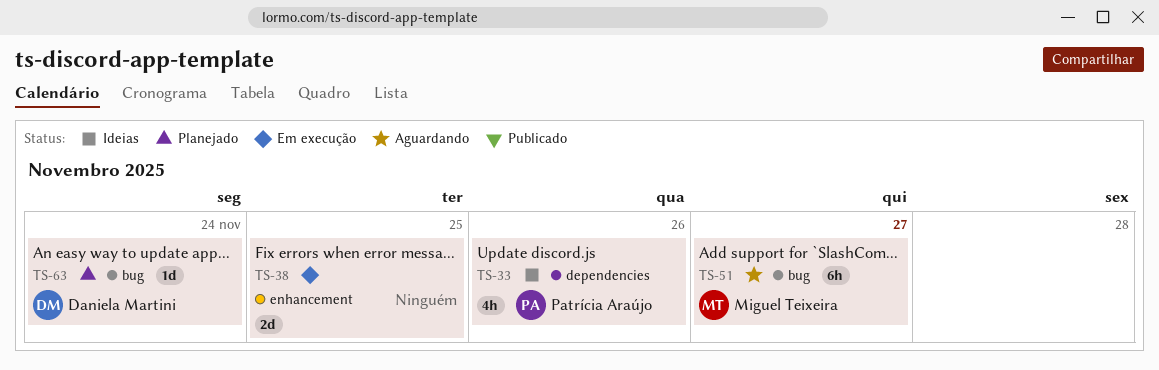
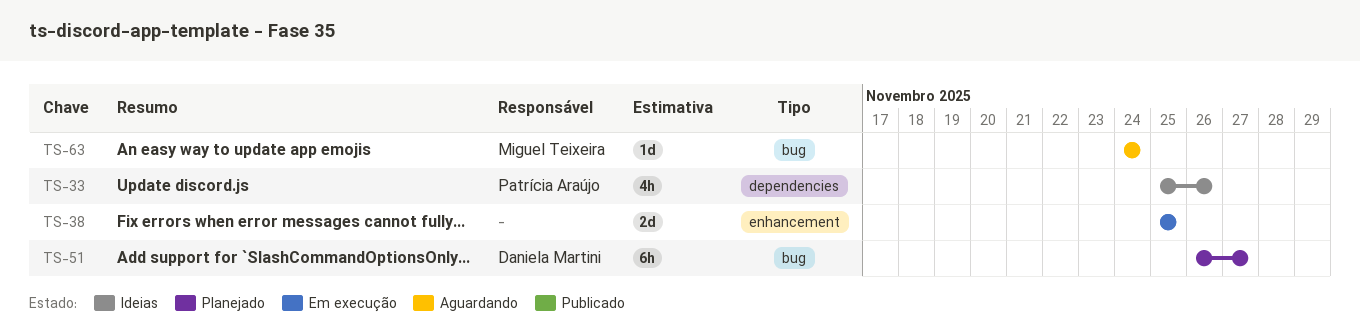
TS-51, status: Aguardando -> Planejado
TS-51, owner: Miguel Teixeira -> Daniela Martini
TS-63, status: Planejado -> Aguardando
TS-63, owner: Daniela Martini -> Miguel Teixeira

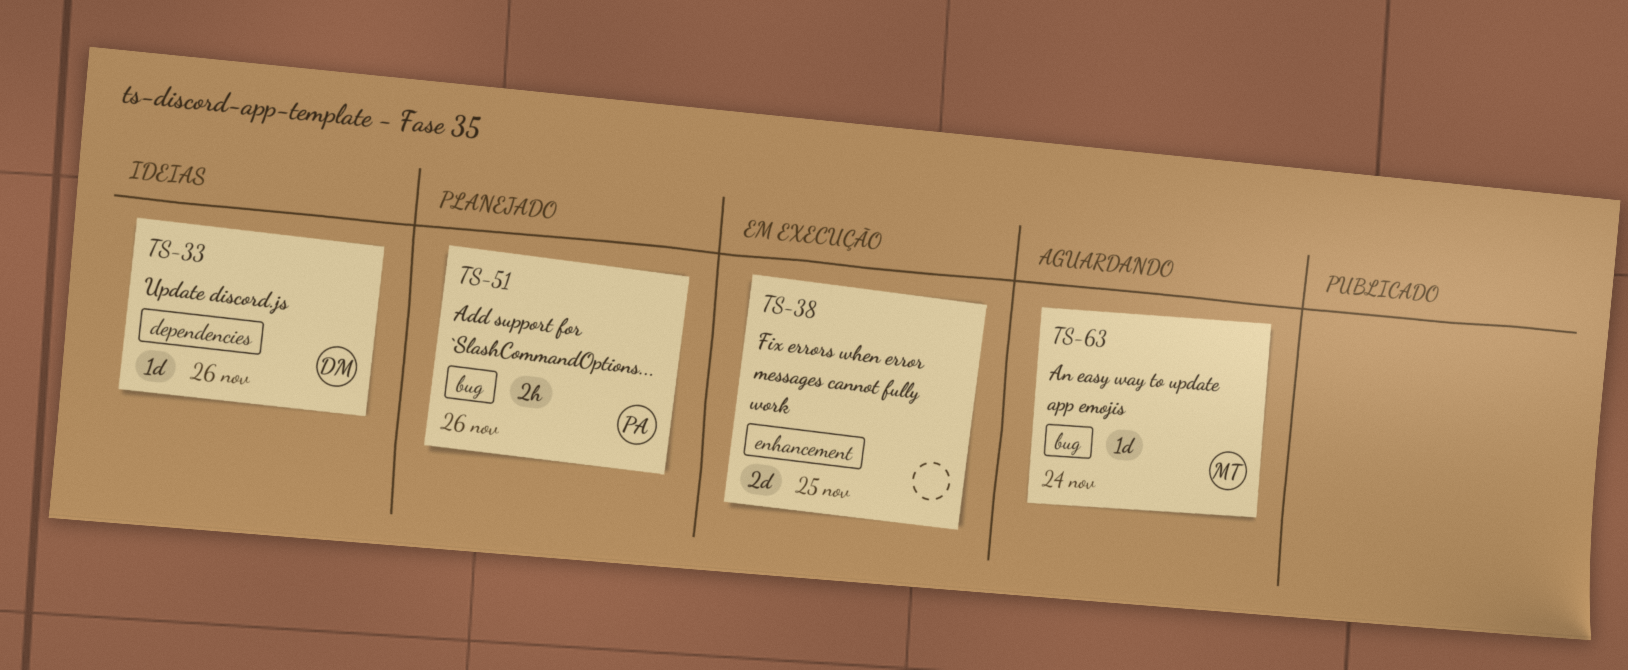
TS-33, owner: Patrícia Araújo -> Daniela Martini
TS-33, estimate: 4h -> 1d
TS-51, owner: Daniela Martini -> Patrícia Araújo
TS-51, estimate: 6h -> 2h
TS-51, due: Nov 27 -> Nov 26

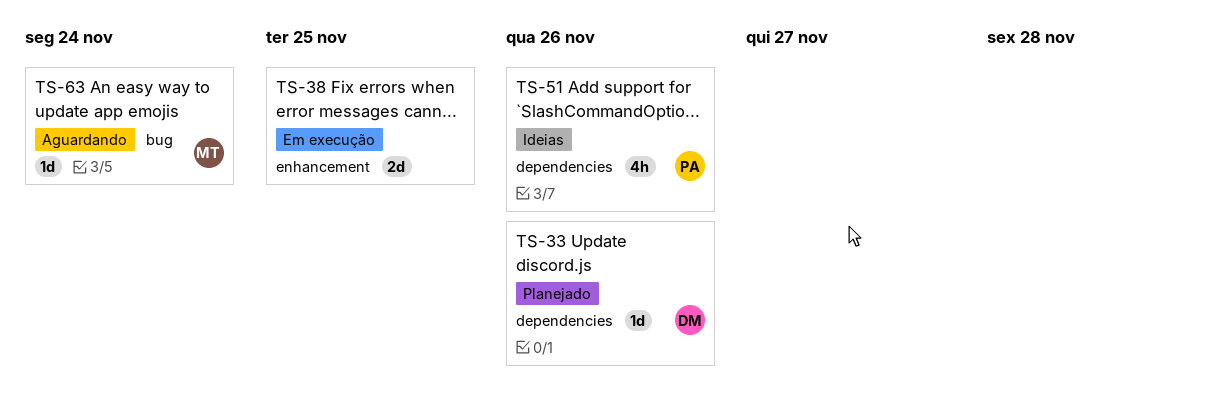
TS-33, status: Ideias -> Planejado
TS-51, status: Planejado -> Ideias
TS-51, label: bug -> dependencies
TS-51, estimate: 2h -> 4h

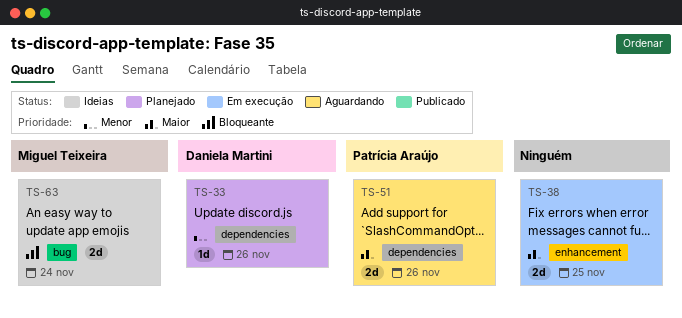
TS-51, status: Ideias -> Aguardando
TS-51, estimate: 4h -> 2d
TS-63, status: Aguardando -> Ideias
TS-63, estimate: 1d -> 2d

